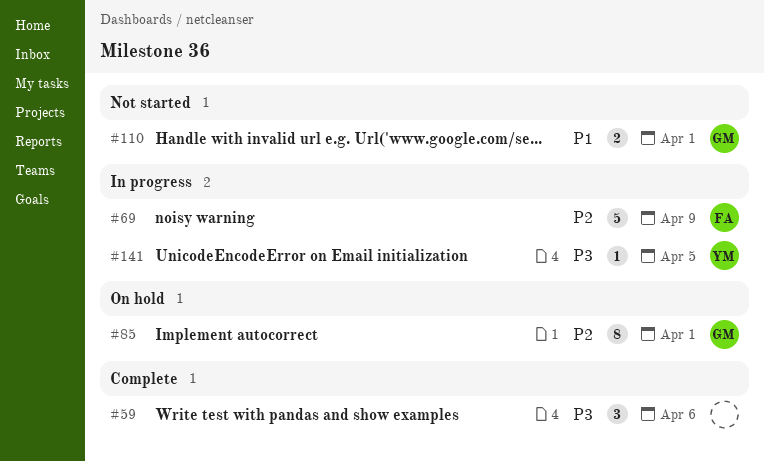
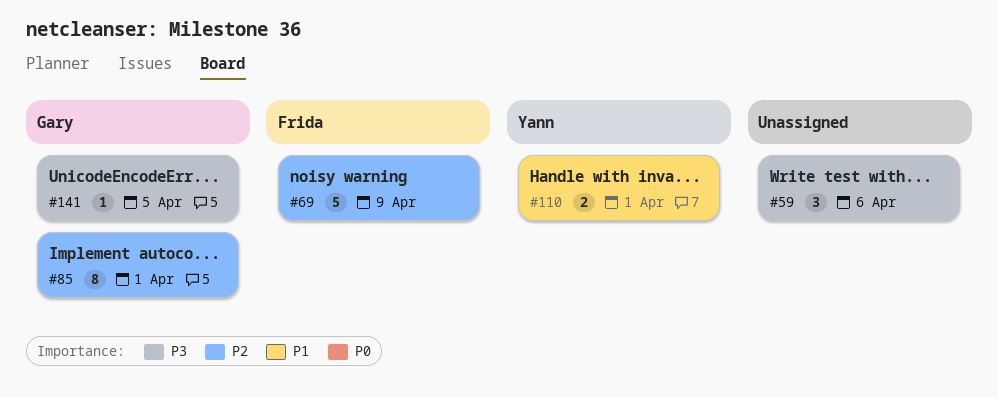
#110, owner: Gary -> Yann
#141, owner: Yann -> Gary

